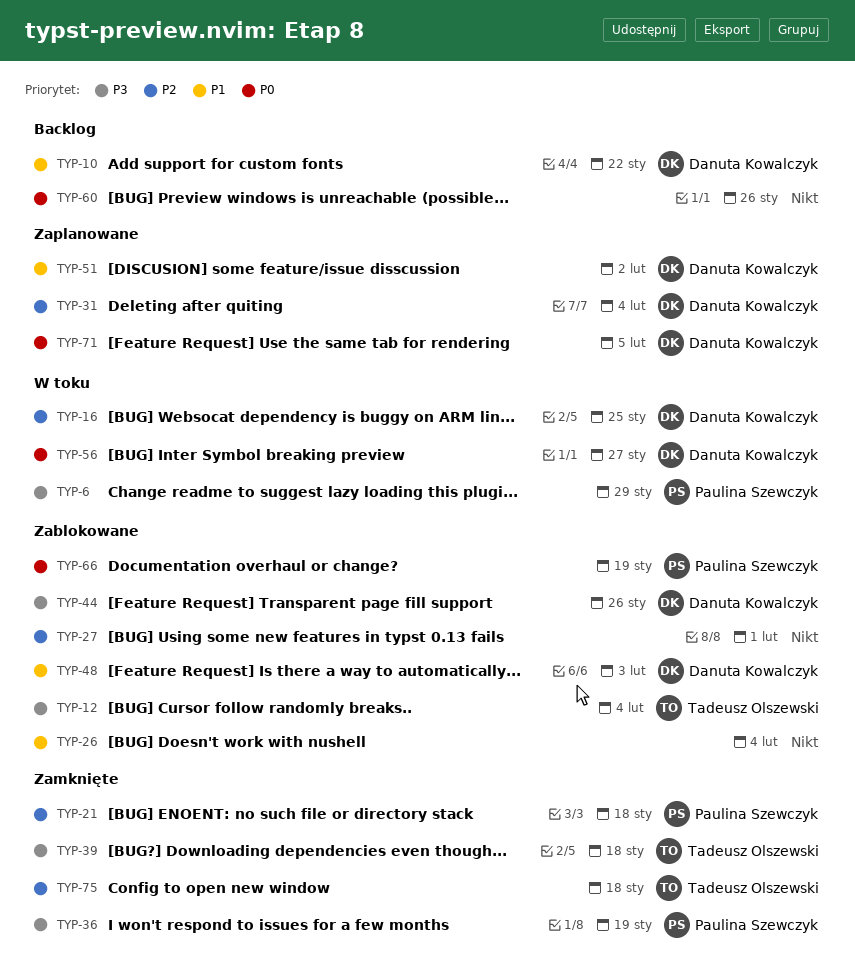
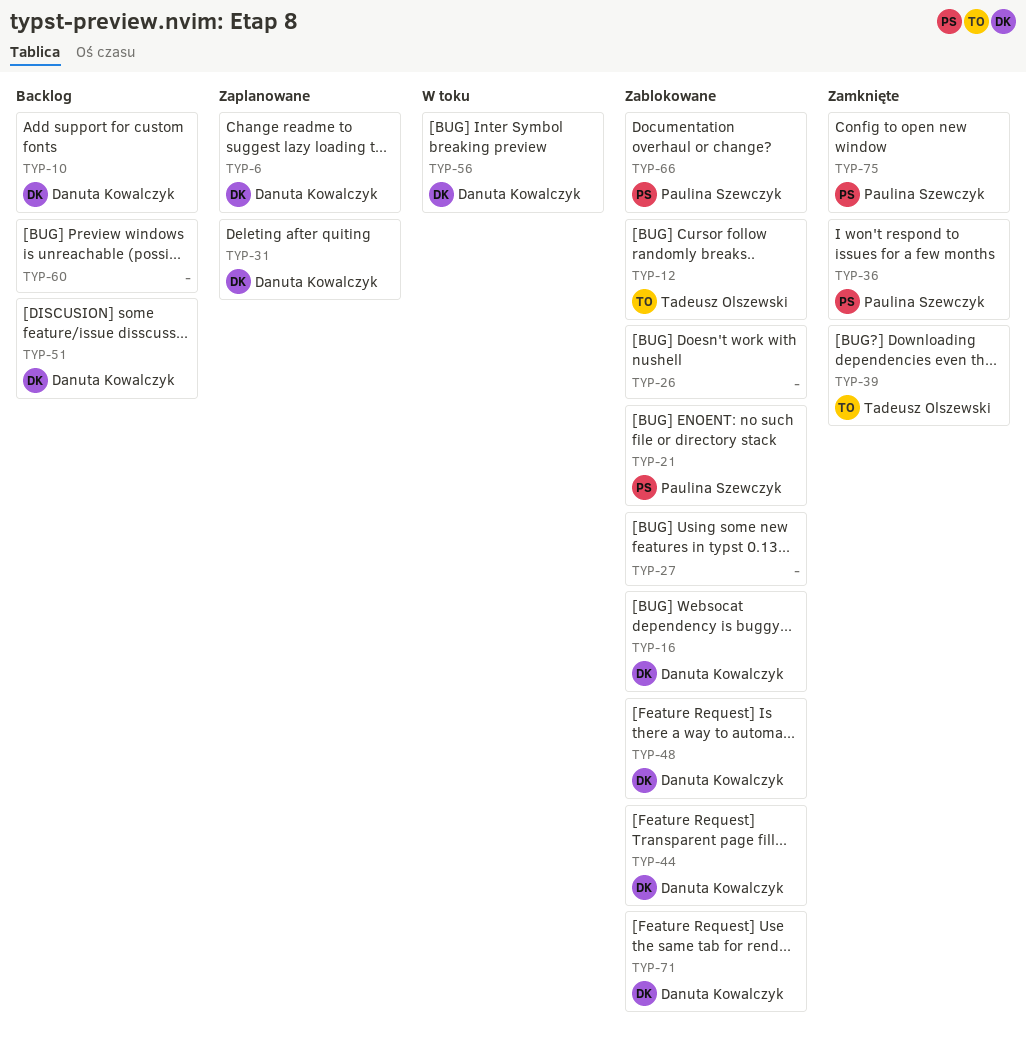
TYP-6, status: W toku -> Zaplanowane
TYP-6, owner: Paulina Szewczyk -> Danuta Kowalczyk
TYP-16, status: W toku -> Zablokowane
TYP-21, status: Zamknięte -> Zablokowane
TYP-51, status: Zaplanowane -> Backlog
TYP-71, status: Zaplanowane -> Zablokowane
TYP-75, owner: Tadeusz Olszewski -> Paulina Szewczyk

